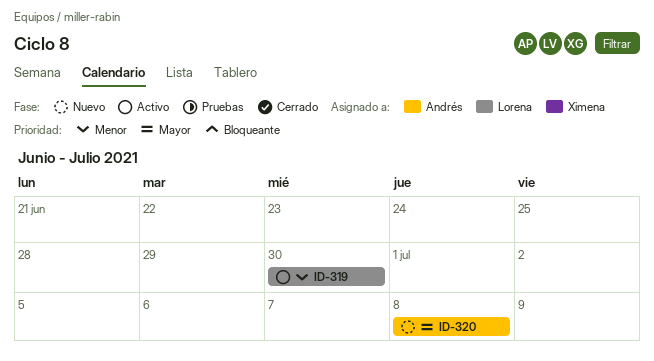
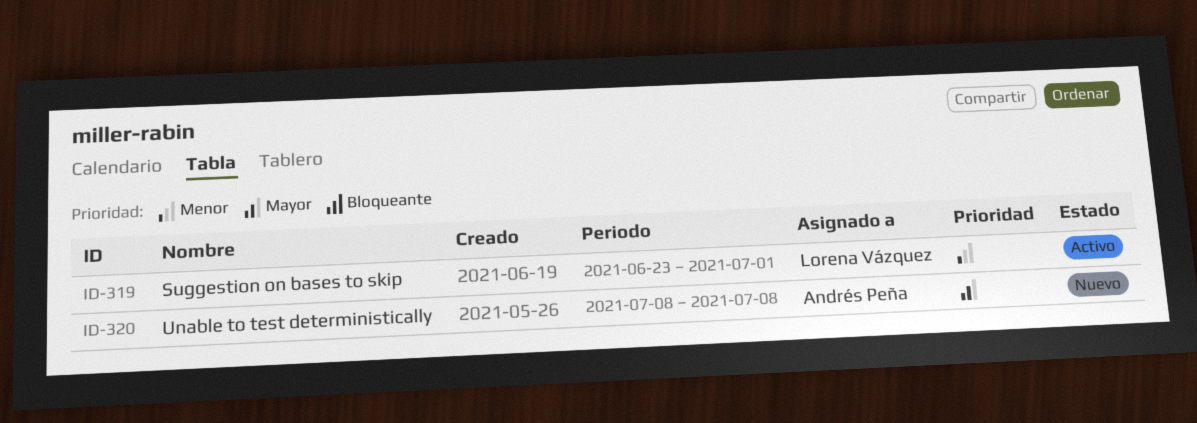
ID-319, start: Jun 30 -> Jun 23
ID-319, due: Jun 30 -> Jul 1

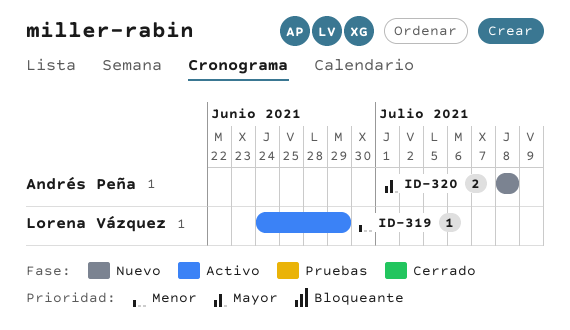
ID-319, start: Jun 23 -> Jun 24
ID-319, due: Jul 1 -> Jun 29

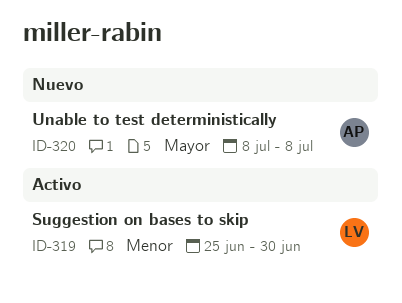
ID-319, start: Jun 24 -> Jun 25
ID-319, due: Jun 29 -> Jun 30

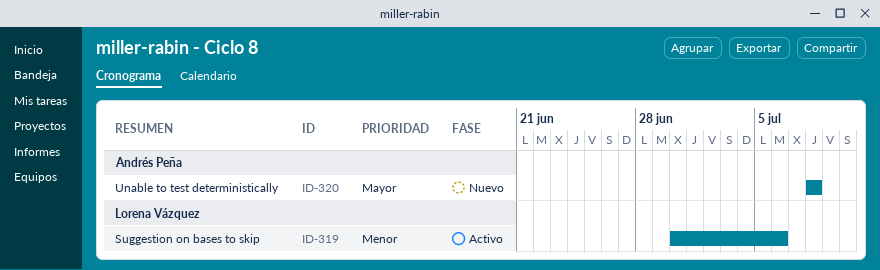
ID-319, start: Jun 25 -> Jun 30
ID-319, due: Jun 30 -> Jul 6

